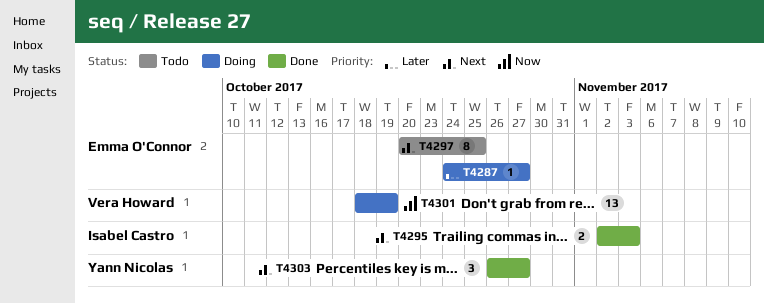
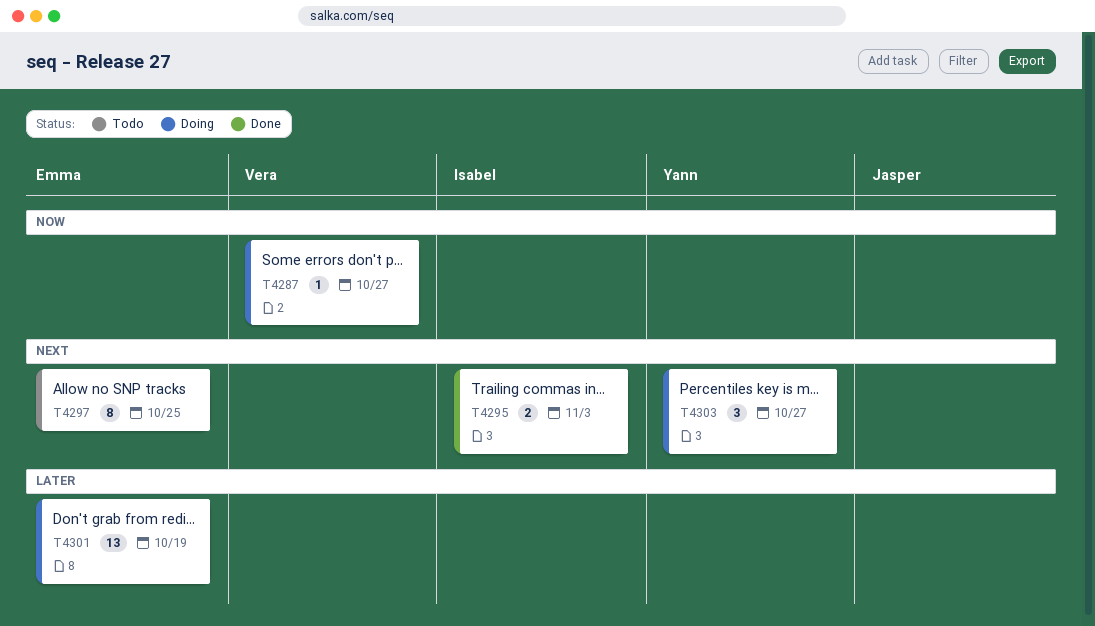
T4287, owner: Emma O'Connor -> Vera Howard
T4287, priority: Later -> Now
T4301, owner: Vera Howard -> Emma O'Connor
T4301, priority: Now -> Later
T4303, status: Done -> Doing

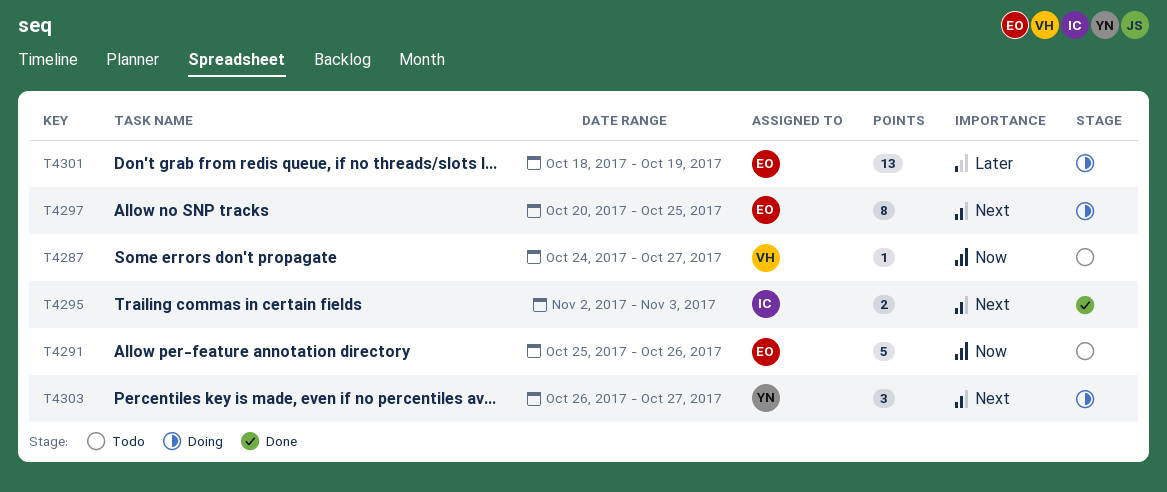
T4287, status: Doing -> Todo
T4291: none -> present
T4297, status: Todo -> Doing

